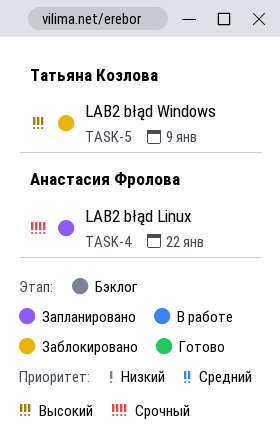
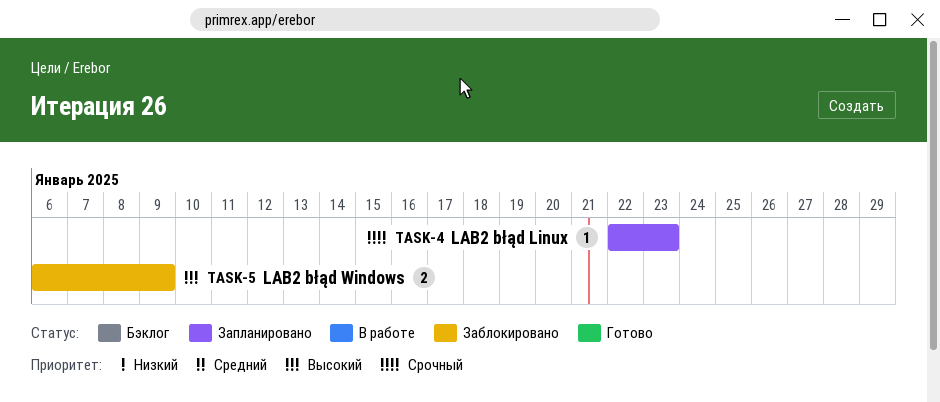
TASK-4, due: Jan 22 -> Jan 23

